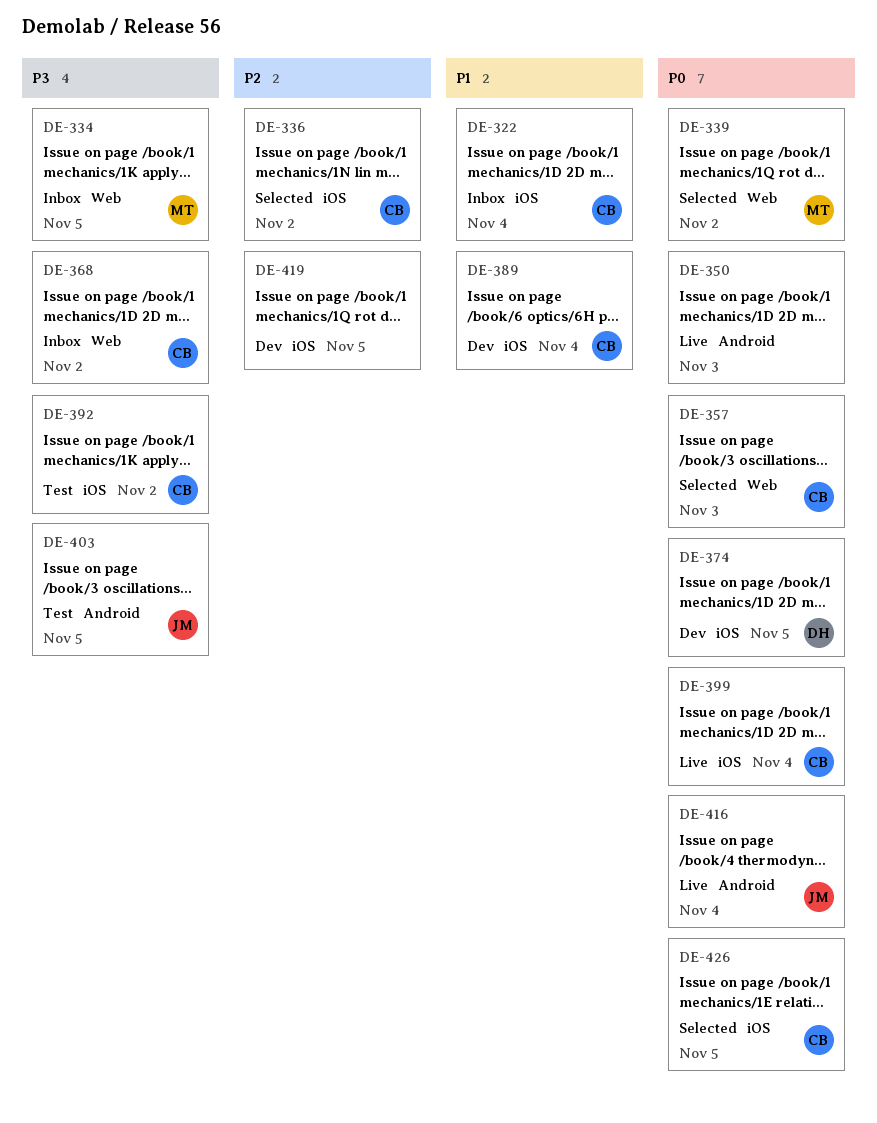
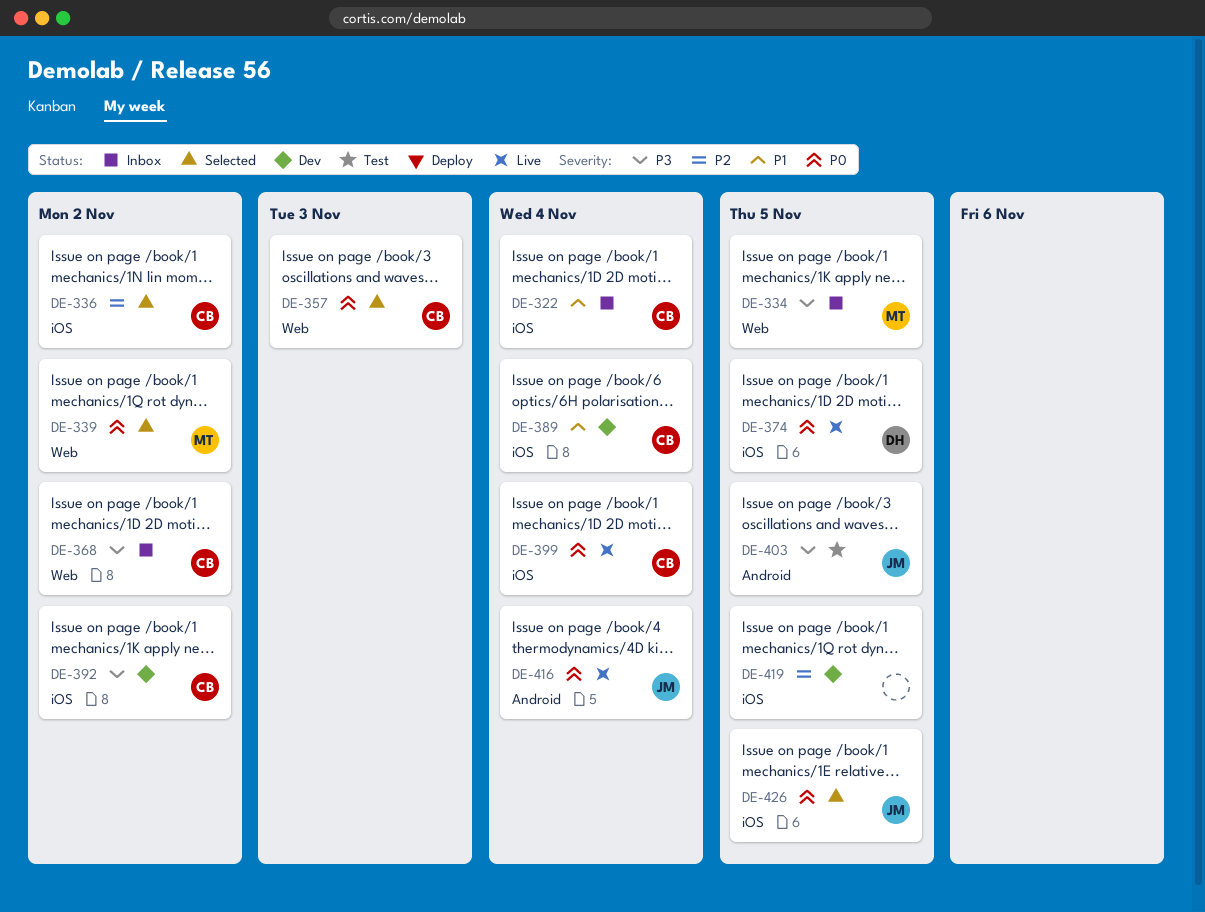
DE-350: present -> none
DE-374, status: Dev -> Live
DE-392, status: Test -> Dev
DE-426, owner: CB -> JM

